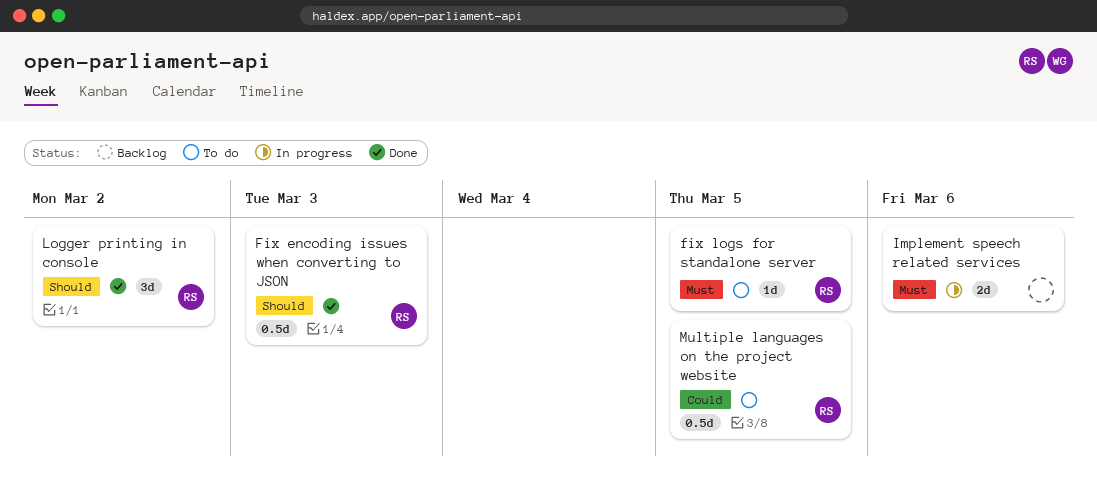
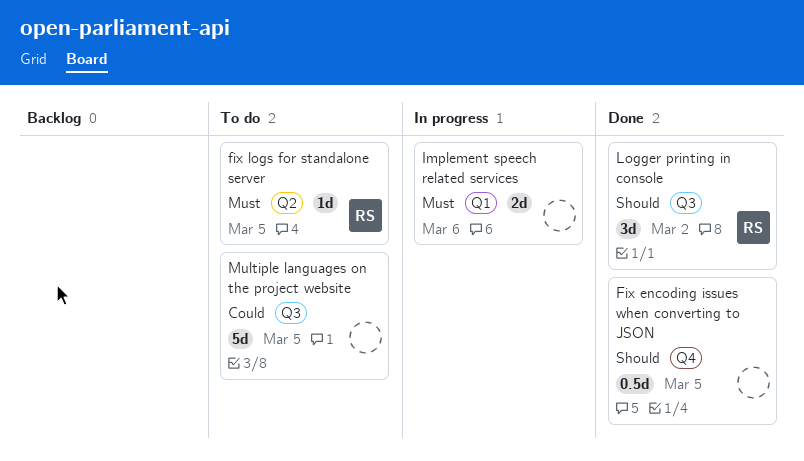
Fix encoding issues when converting to JSON, owner: RS -> none
Fix encoding issues when converting to JSON, due: Mar 3 -> Mar 5
Multiple languages on the project website, owner: RS -> none
Multiple languages on the project website, estimate: 0.5d -> 5d

